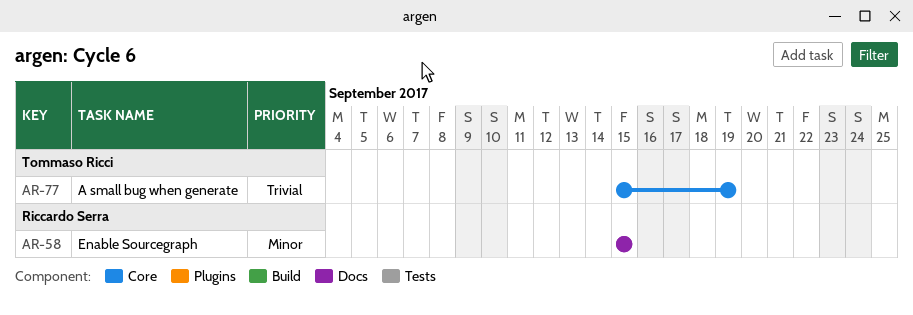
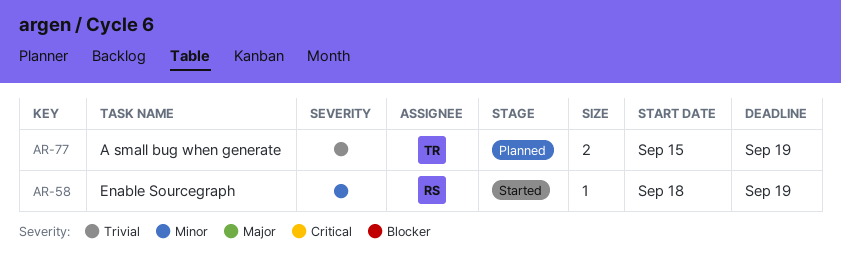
AR-58, start: Sep 15 -> Sep 18
AR-58, due: Sep 15 -> Sep 19

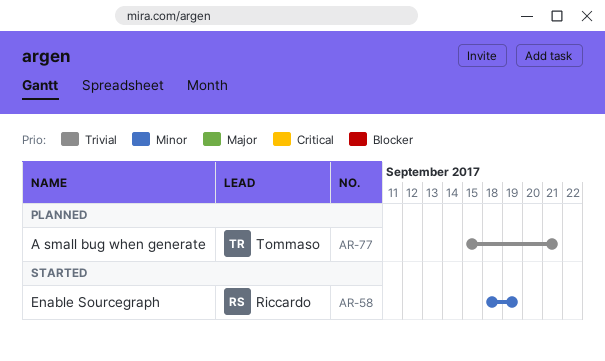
AR-77, due: Sep 19 -> Sep 21

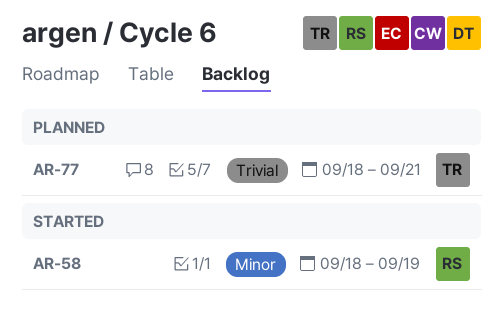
AR-77, start: Sep 15 -> Sep 18

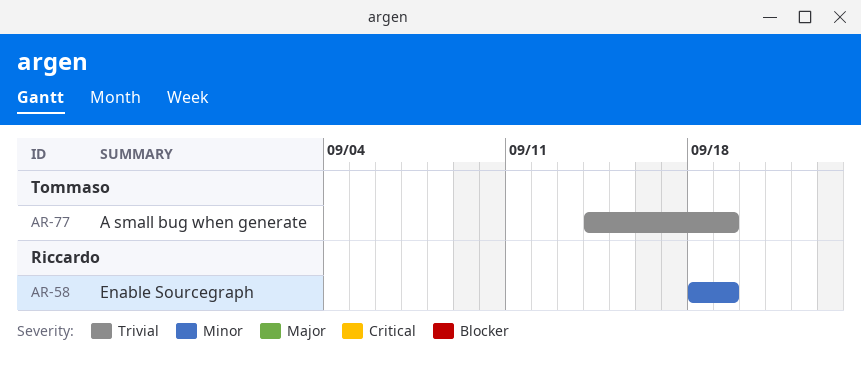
AR-77, start: Sep 18 -> Sep 14
AR-77, due: Sep 21 -> Sep 19

